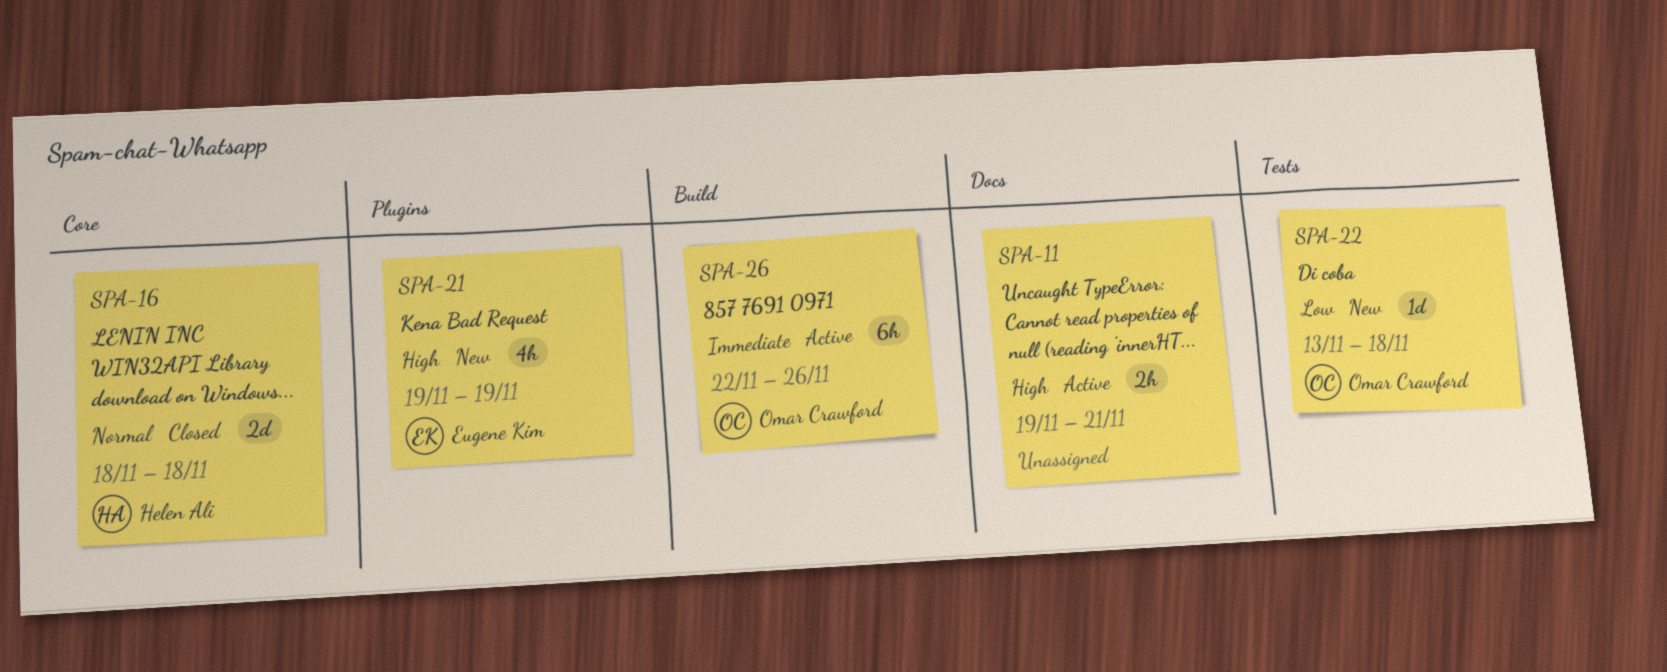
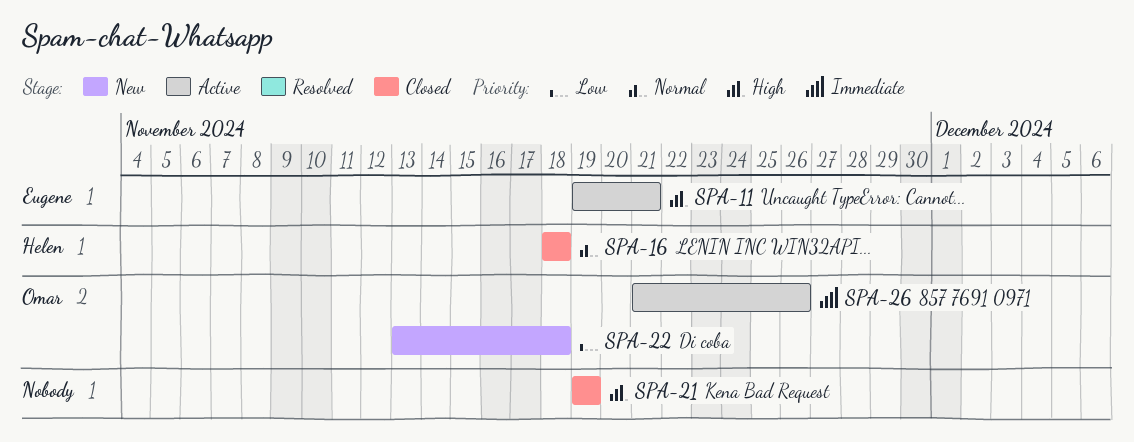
SPA-11, owner: none -> Eugene Kim
SPA-21, status: New -> Closed
SPA-21, owner: Eugene Kim -> none
SPA-26, start: Nov 22 -> Nov 21

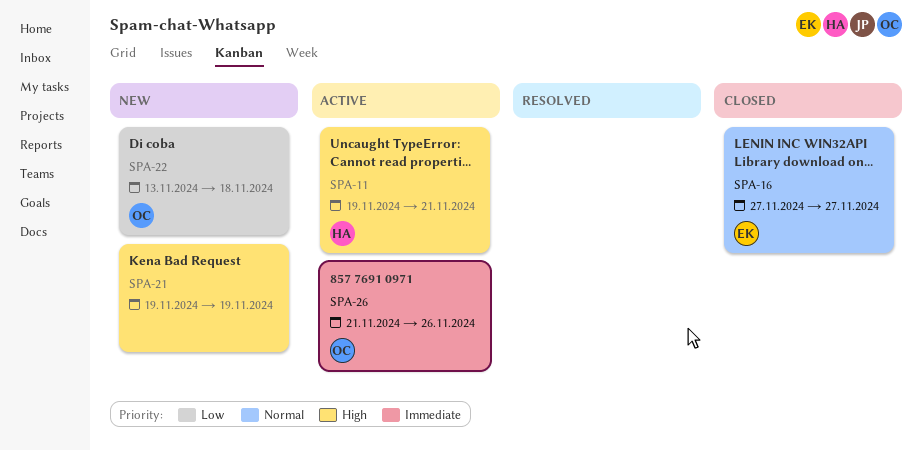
SPA-11, owner: Eugene -> Helen
SPA-16, owner: Helen -> Eugene
SPA-16, start: Nov 18 -> Nov 27
SPA-16, due: Nov 18 -> Nov 27
SPA-21, status: Closed -> New

